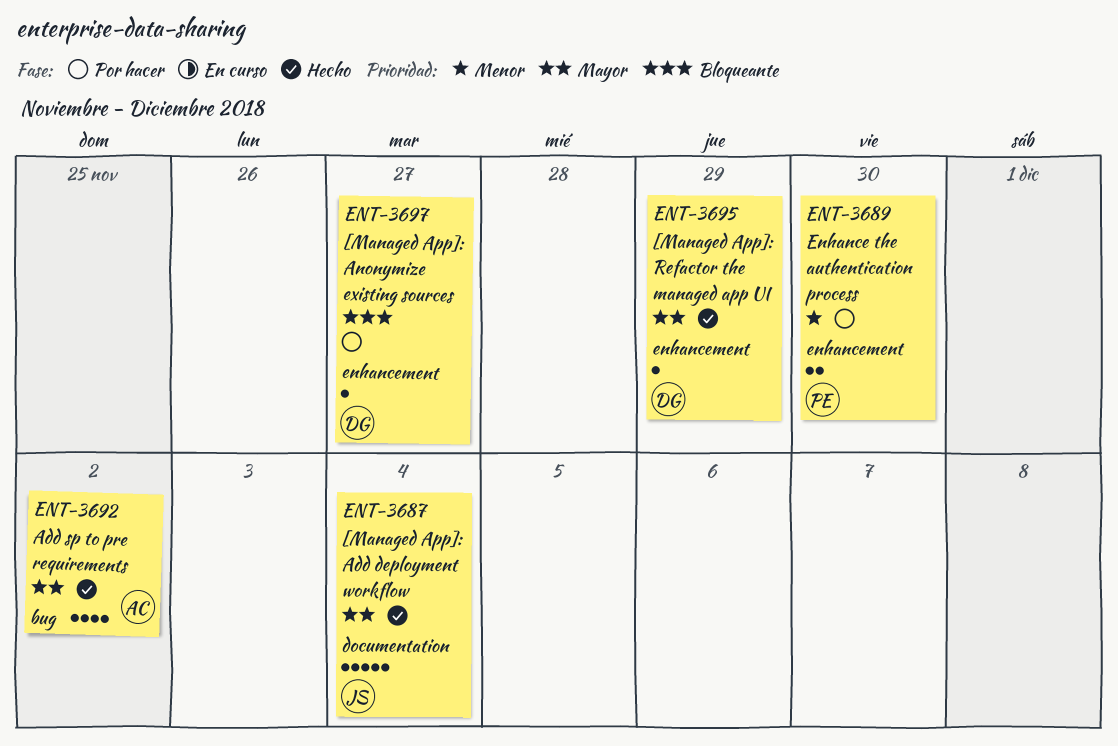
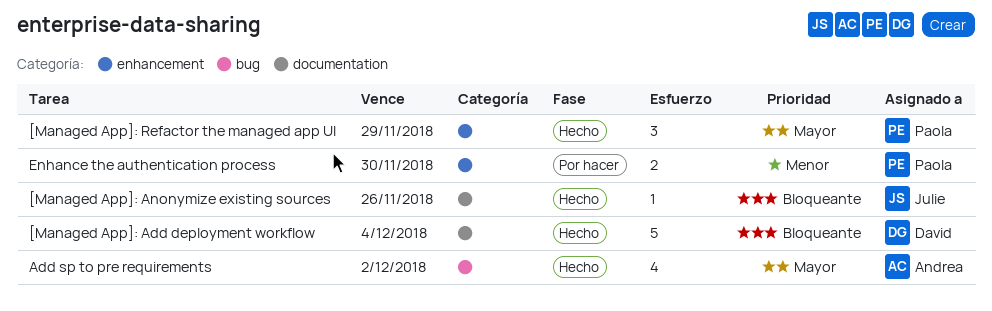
[Managed App]: Add deployment workflow, owner: Julie -> David
[Managed App]: Add deployment workflow, priority: Mayor -> Bloqueante
[Managed App]: Anonymize existing sources, status: Por hacer -> Hecho
[Managed App]: Anonymize existing sources, owner: David -> Julie
[Managed App]: Anonymize existing sources, label: enhancement -> documentation
[Managed App]: Anonymize existing sources, due: Nov 27 -> Nov 26
[Managed App]: Refactor the managed app UI, owner: David -> Paola
[Managed App]: Refactor the managed app UI, estimate: 1 -> 3

